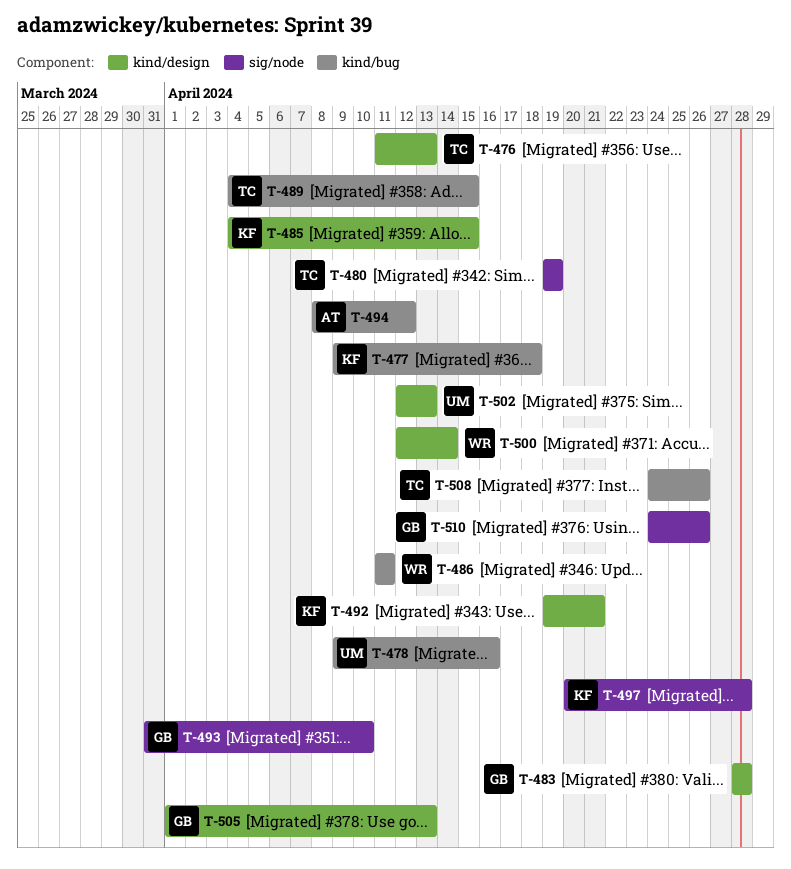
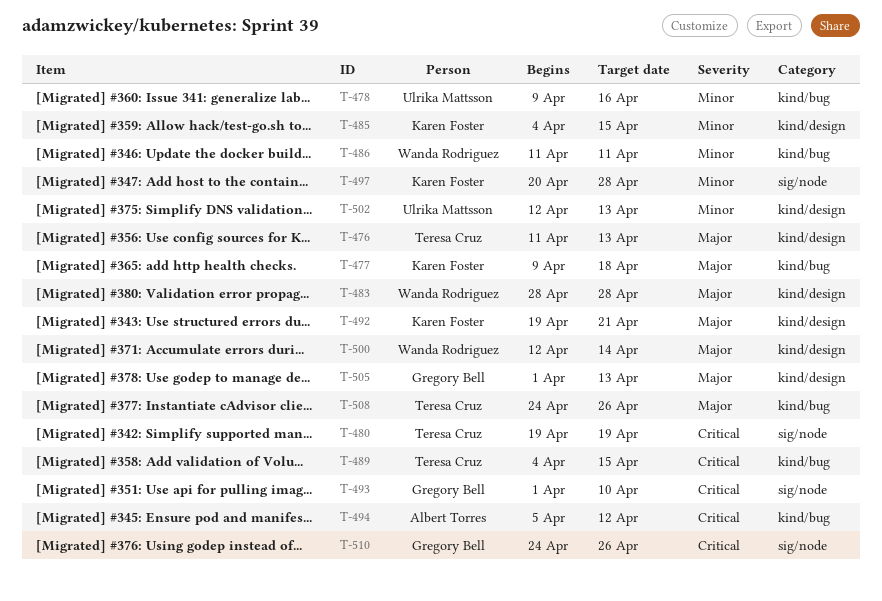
T-483, owner: Gregory Bell -> Wanda Rodriguez
T-493, start: Mar 31 -> Apr 1
T-494, start: Apr 8 -> Apr 5

